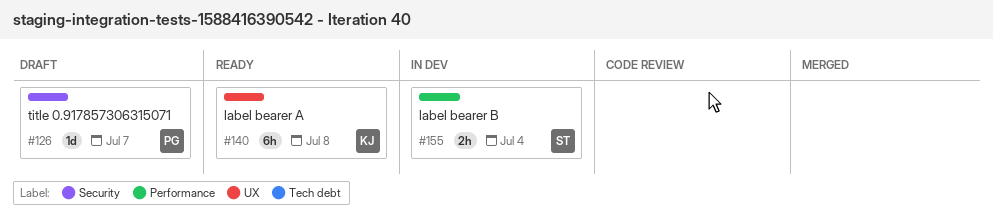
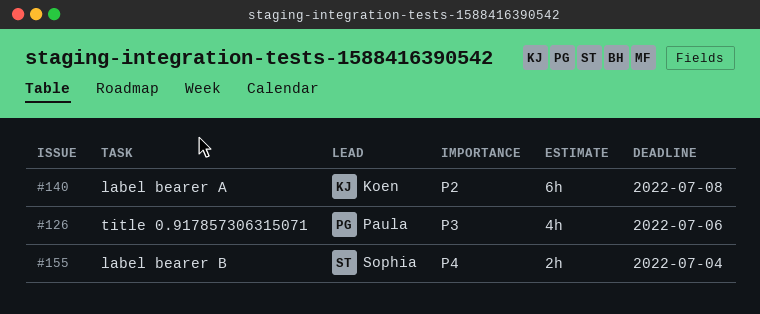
#126, estimate: 1d -> 4h
#126, due: Jul 7 -> Jul 6

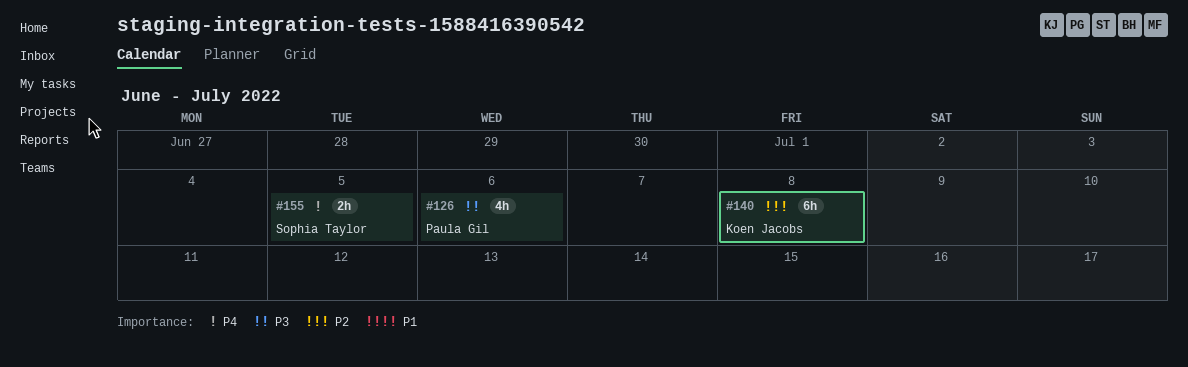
#155, due: Jul 4 -> Jul 5

